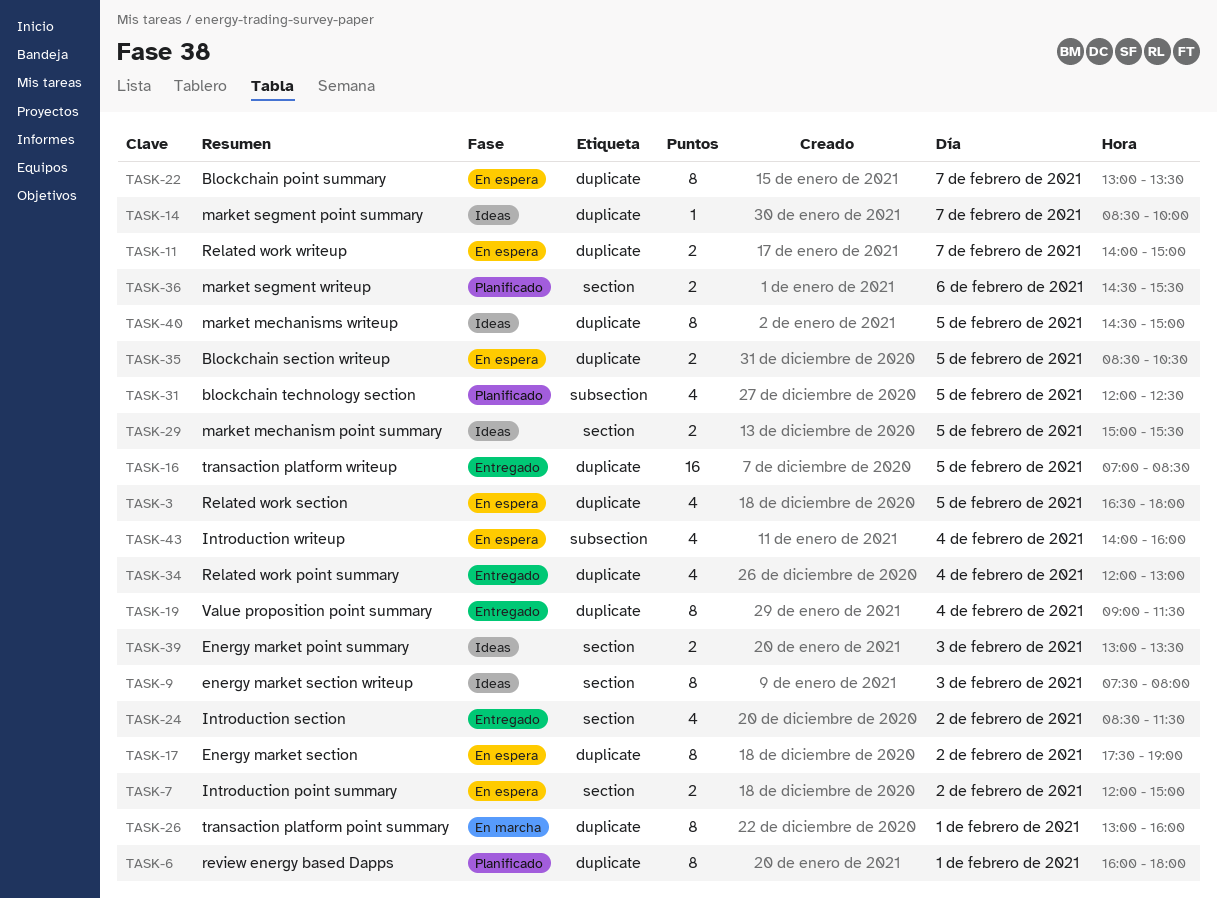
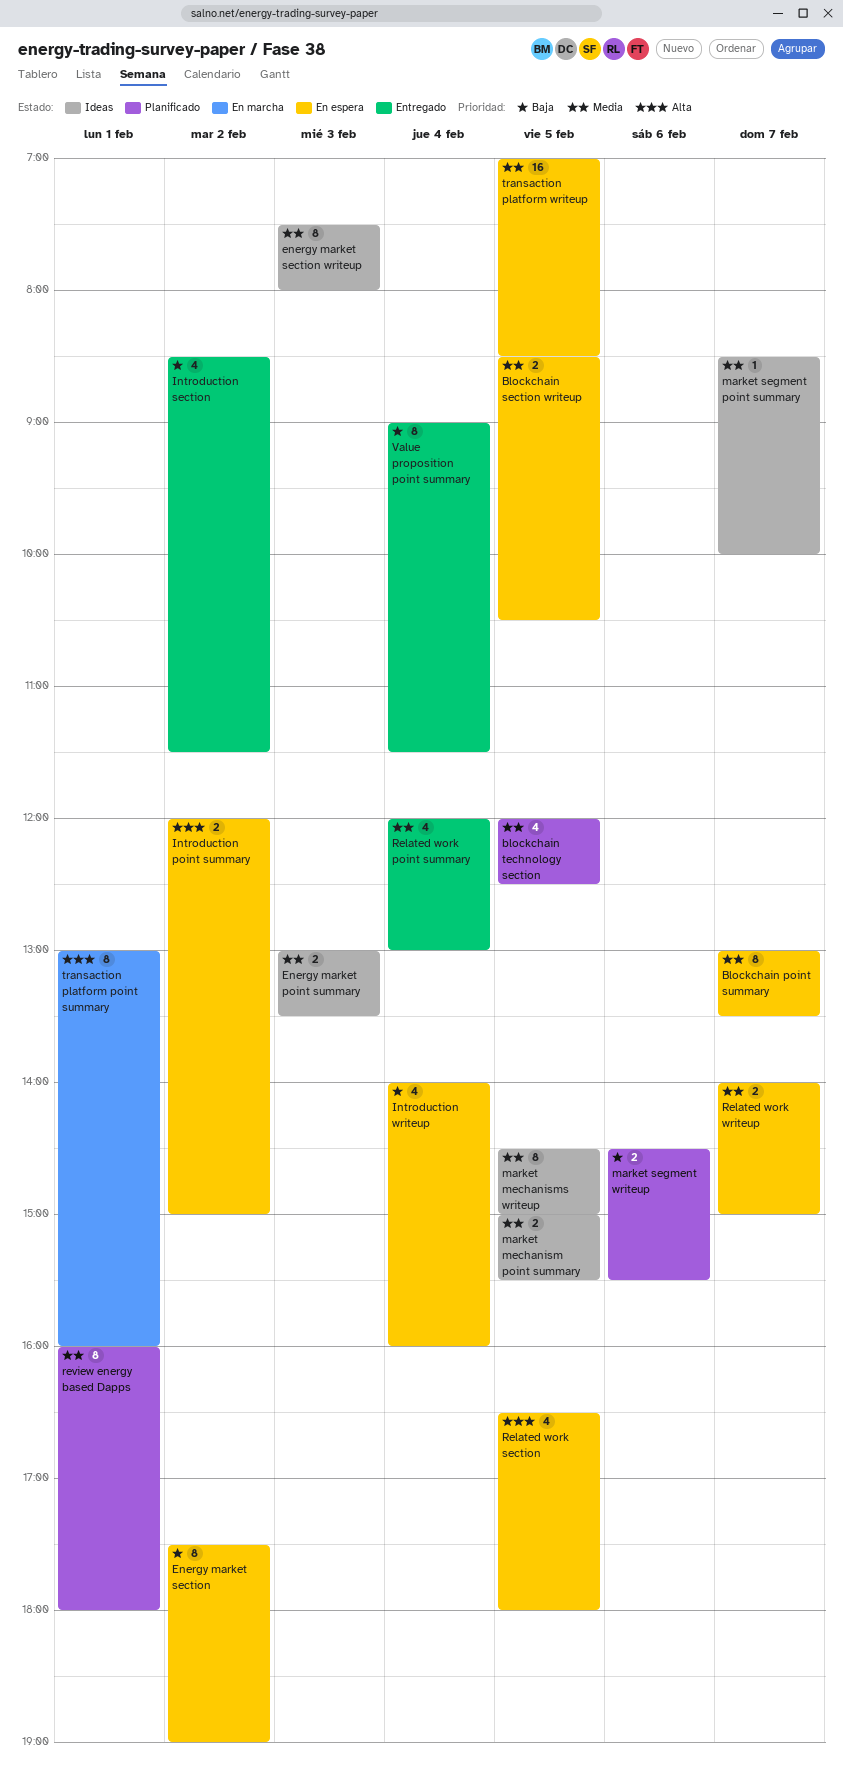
transaction platform writeup, status: Entregado -> En espera

